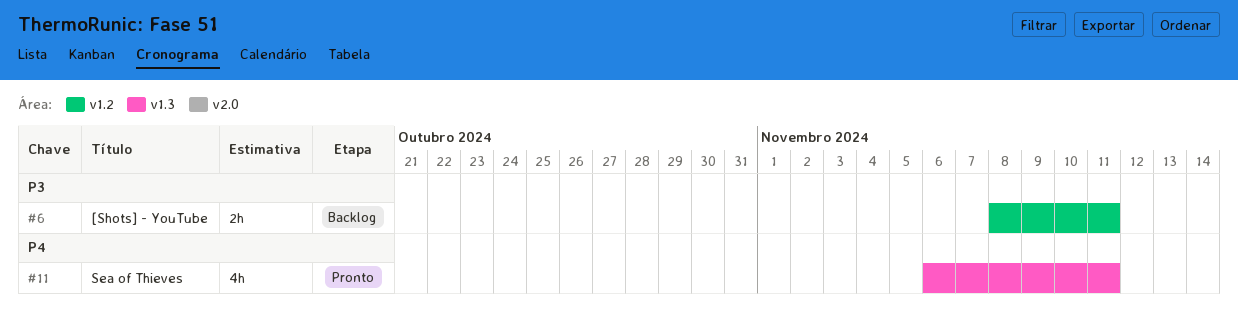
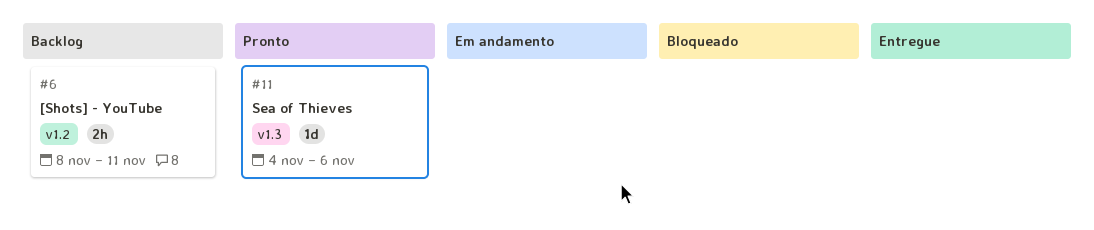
#11, estimate: 4h -> 1d
#11, start: Nov 6 -> Nov 4
#11, due: Nov 11 -> Nov 6

